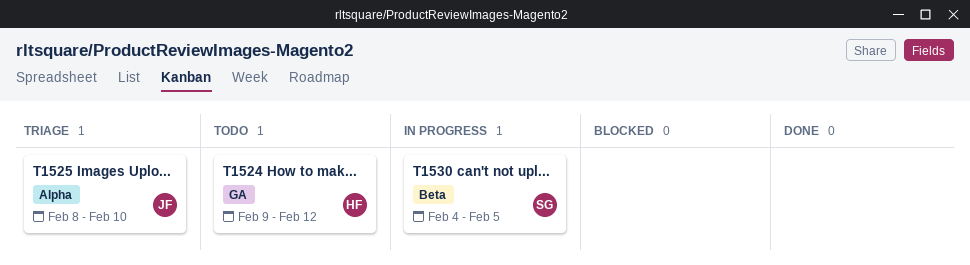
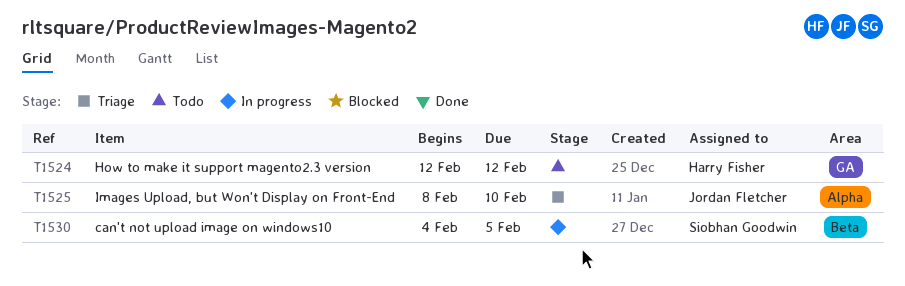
T1524, start: Feb 9 -> Feb 12

